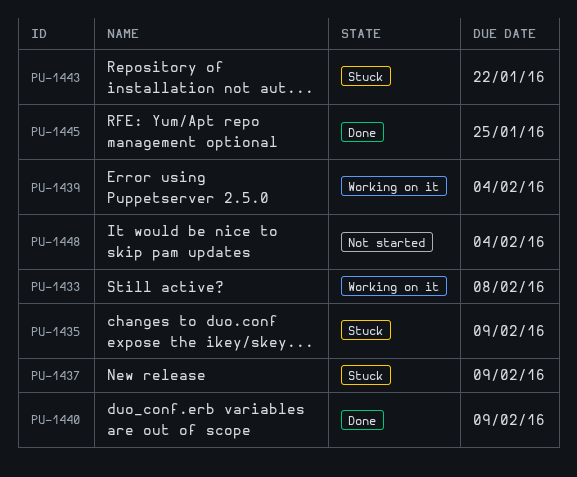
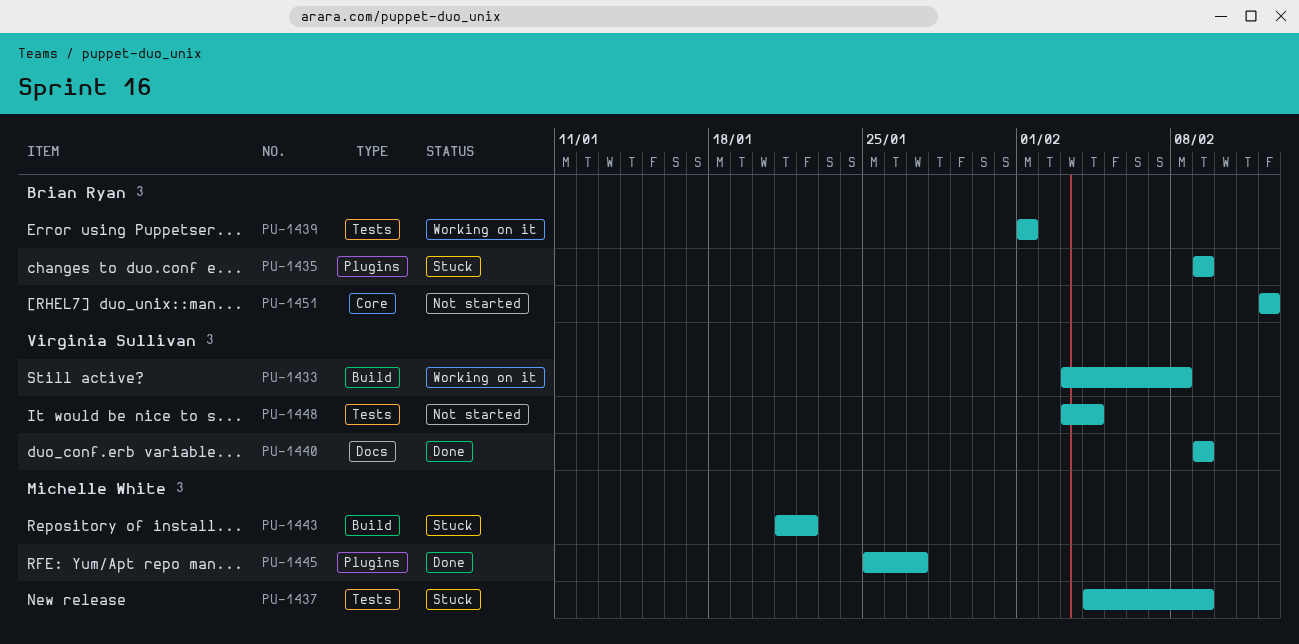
PU-1439, due: Feb 4 -> Feb 1
PU-1445, due: Jan 25 -> Jan 27
PU-1451: none -> present

